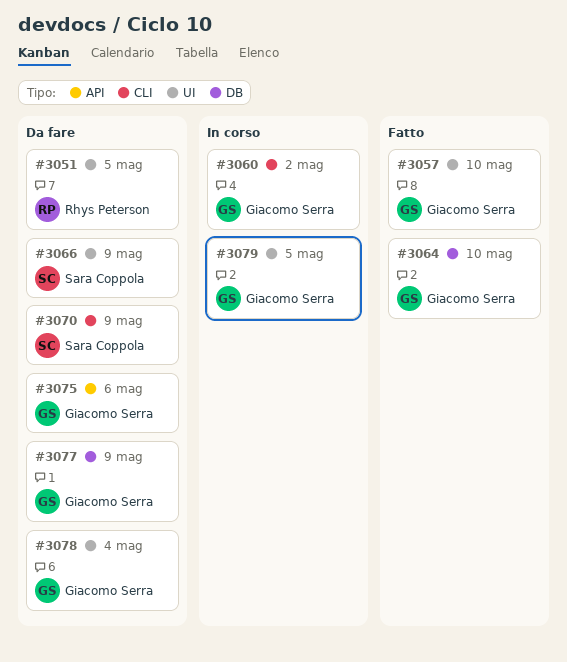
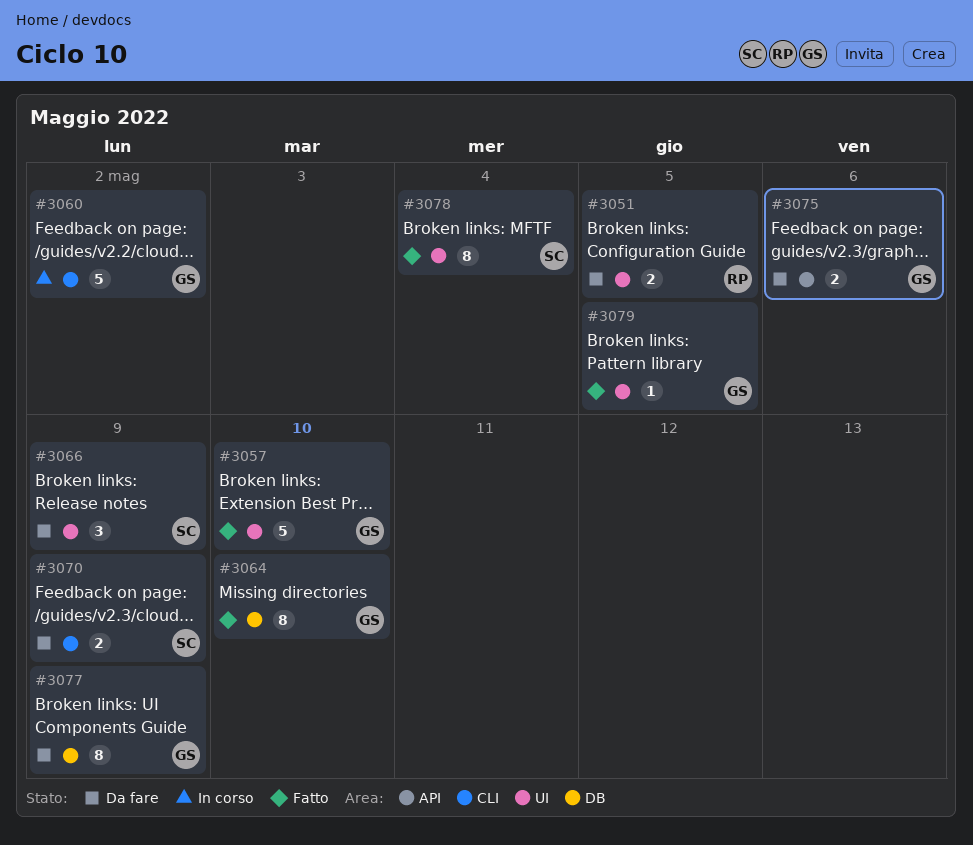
#3078, status: Da fare -> Fatto
#3078, owner: Giacomo Serra -> Sara Coppola
#3079, status: In corso -> Fatto

